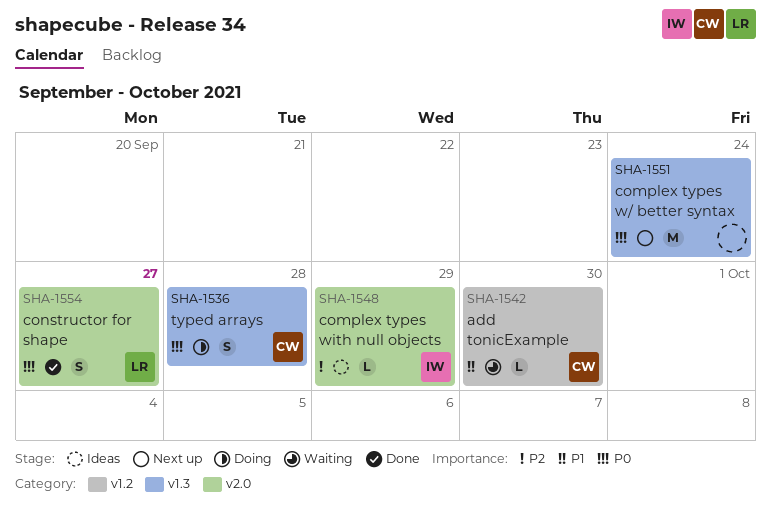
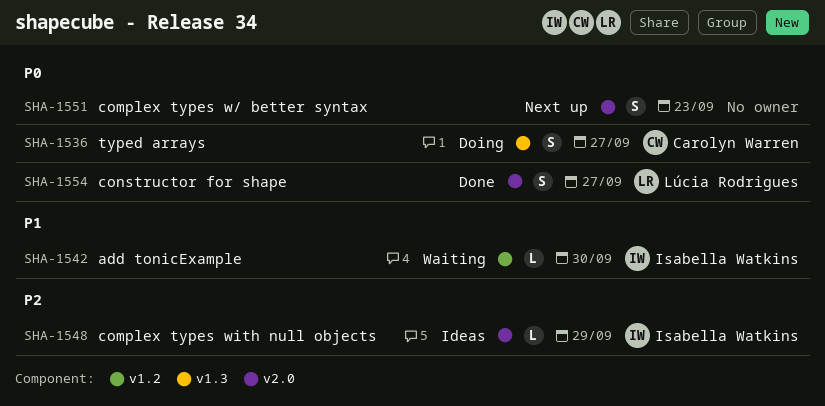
SHA-1536, due: Sep 28 -> Sep 27
SHA-1542, owner: Carolyn Warren -> Isabella Watkins
SHA-1551, label: v1.3 -> v2.0
SHA-1551, estimate: M -> S
SHA-1551, due: Sep 24 -> Sep 23

